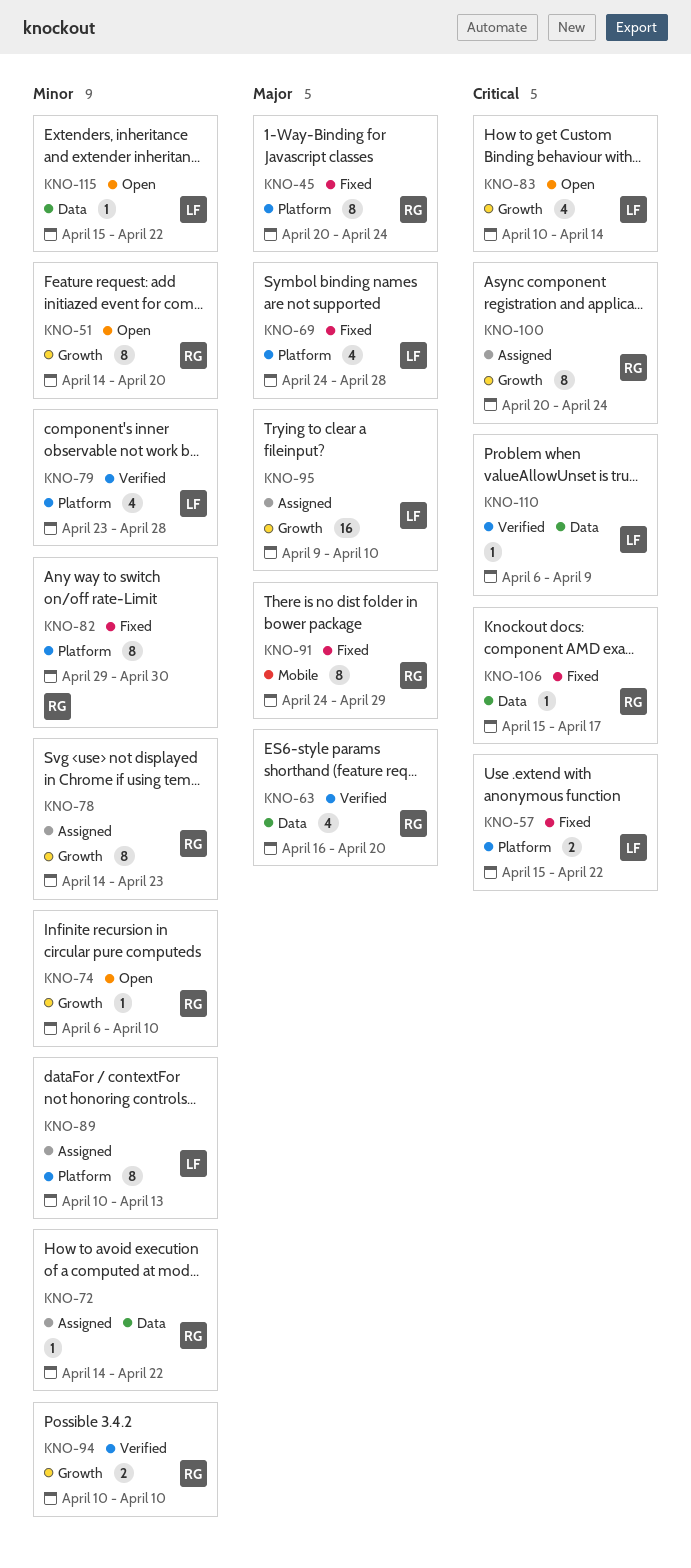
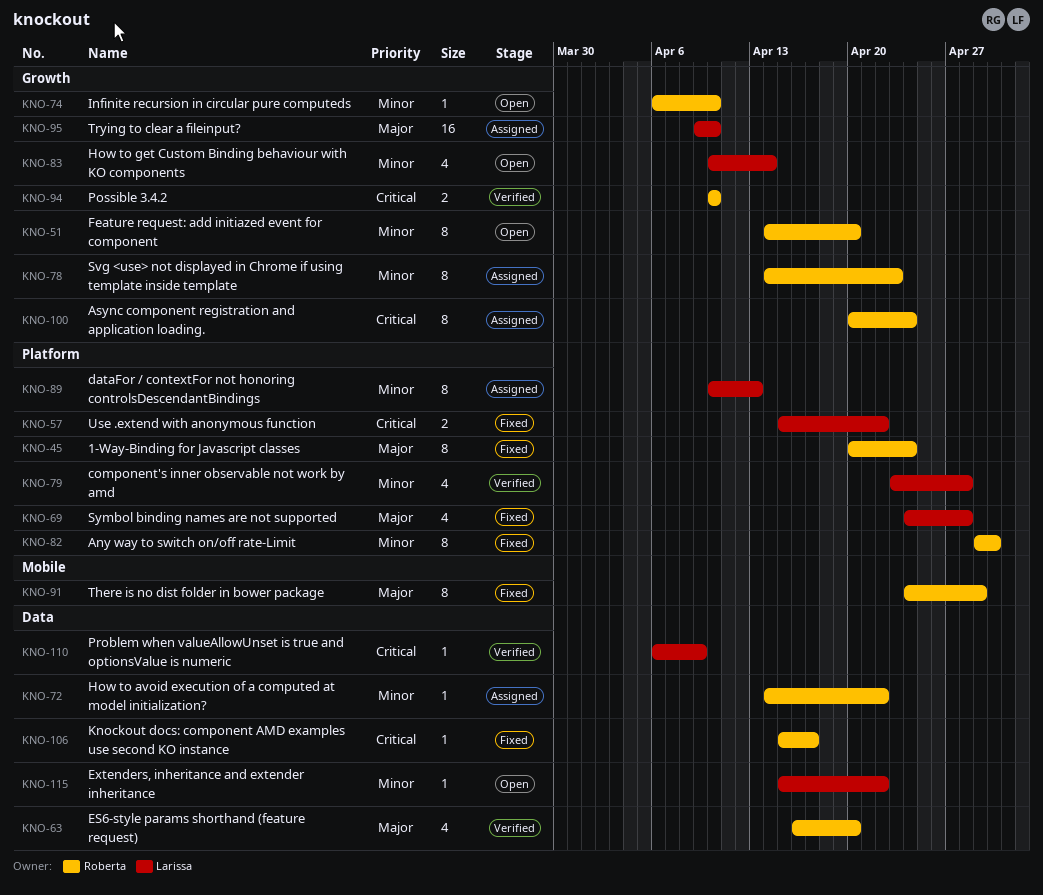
KNO-83, priority: Critical -> Minor
KNO-94, priority: Minor -> Critical

